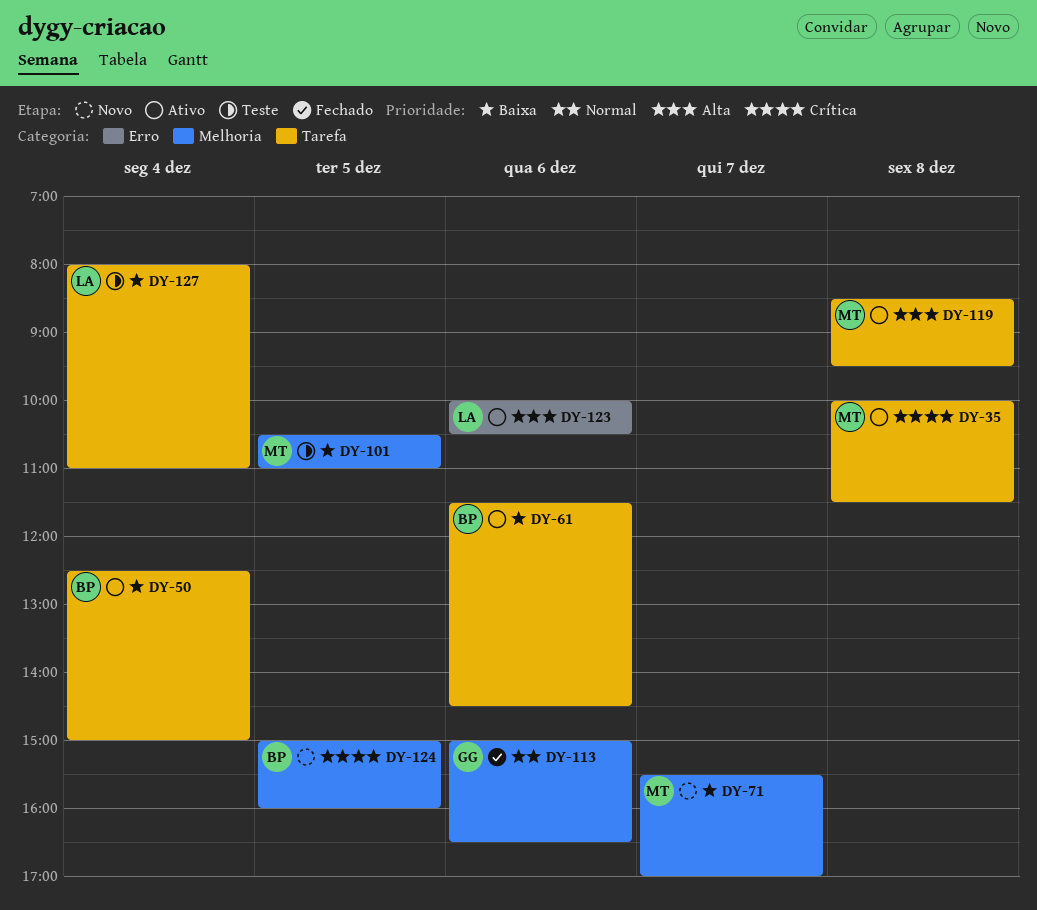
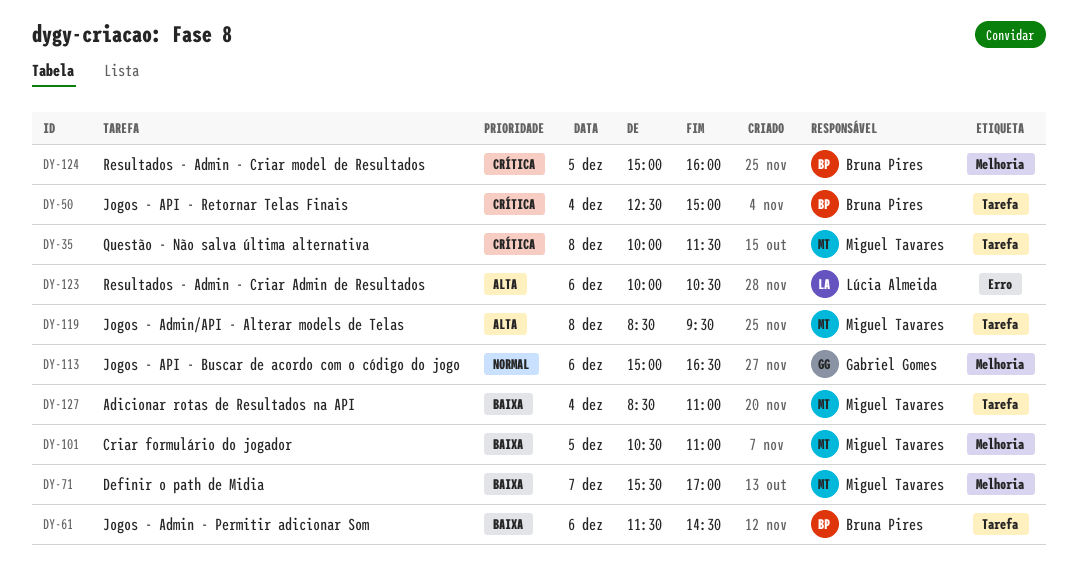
DY-50, priority: Baixa -> Crítica
DY-127, owner: Lúcia Almeida -> Miguel Tavares
DY-127, begins: 08:00 -> 08:30

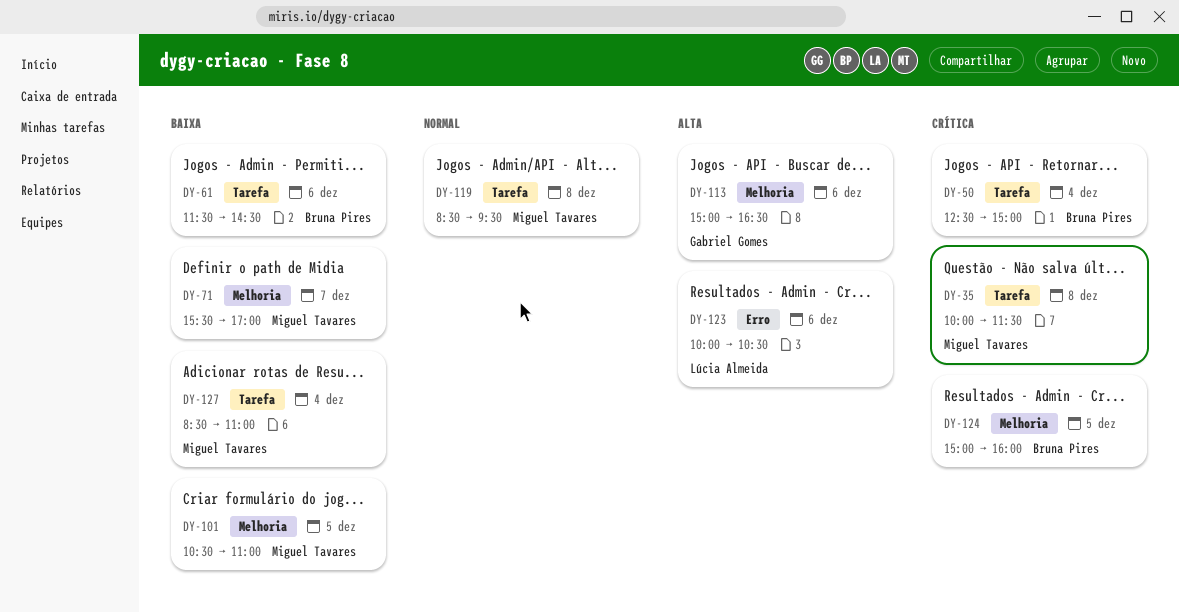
DY-113, priority: Normal -> Alta
DY-119, priority: Alta -> Normal

